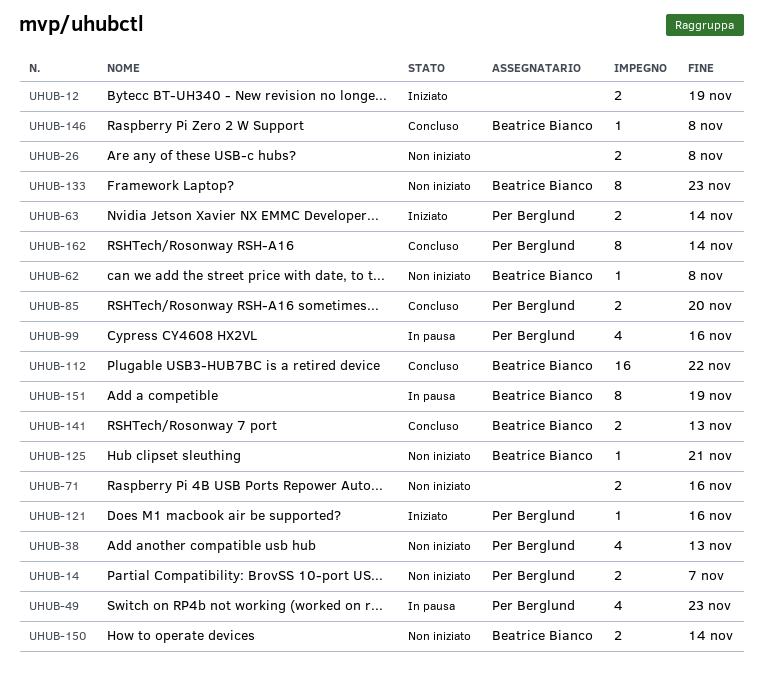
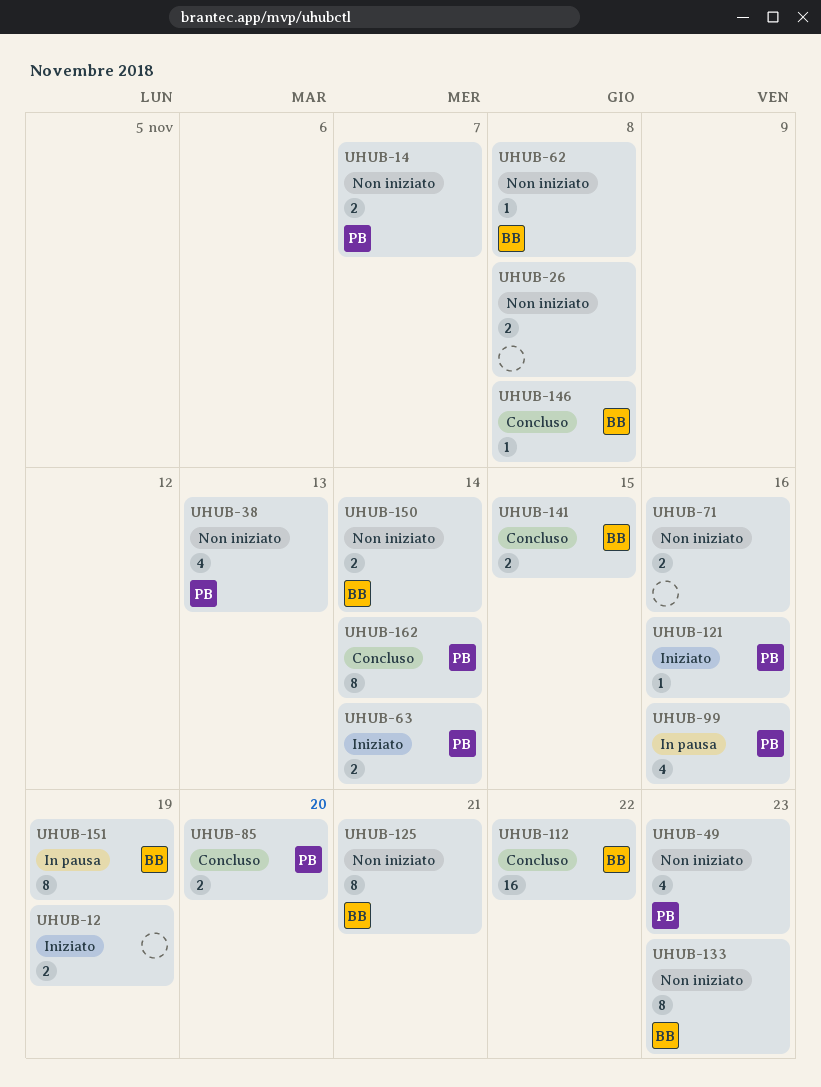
UHUB-49, status: In pausa -> Non iniziato
UHUB-125, estimate: 1 -> 8
UHUB-141, due: Nov 13 -> Nov 15

